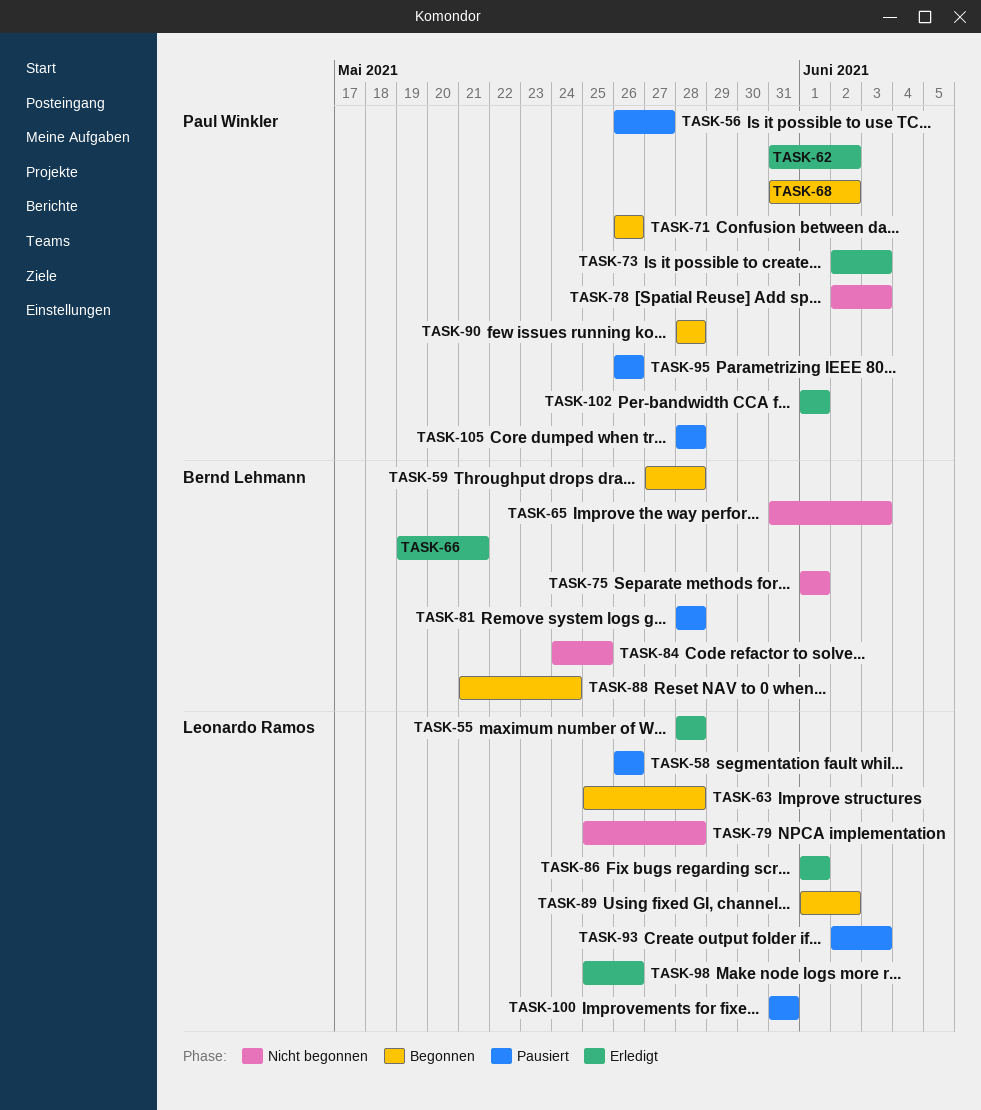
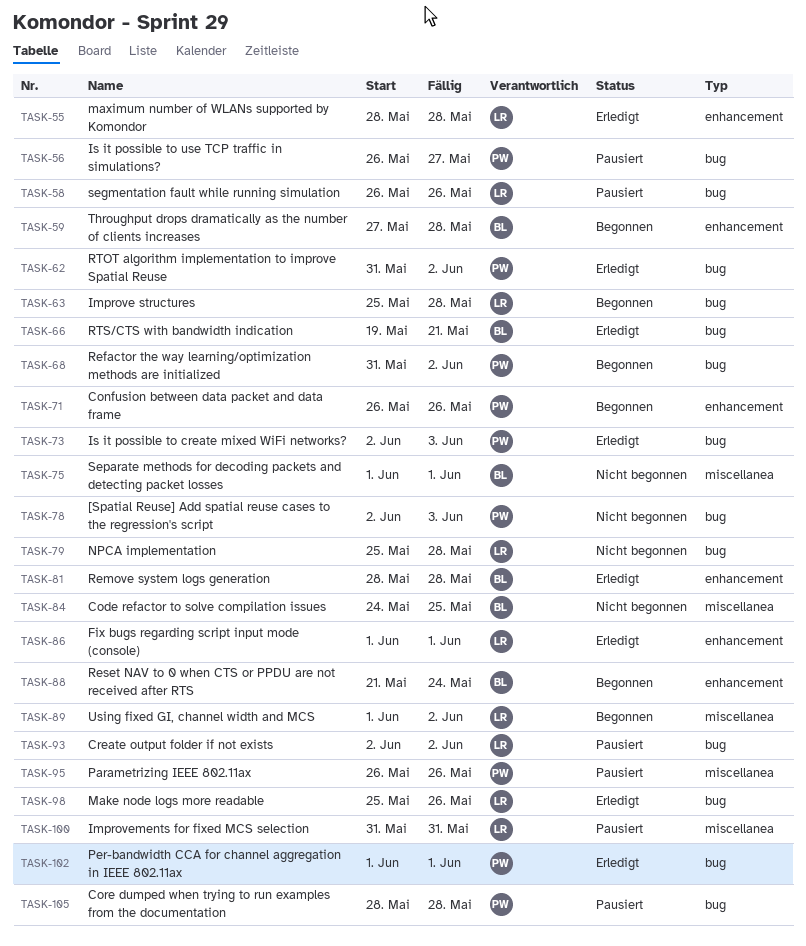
TASK-65: present -> none
TASK-81, status: Pausiert -> Erledigt
TASK-90: present -> none
TASK-93, due: Jun 3 -> Jun 2

